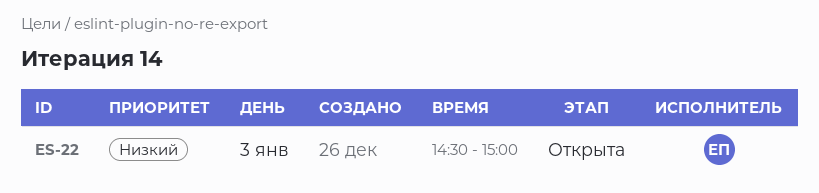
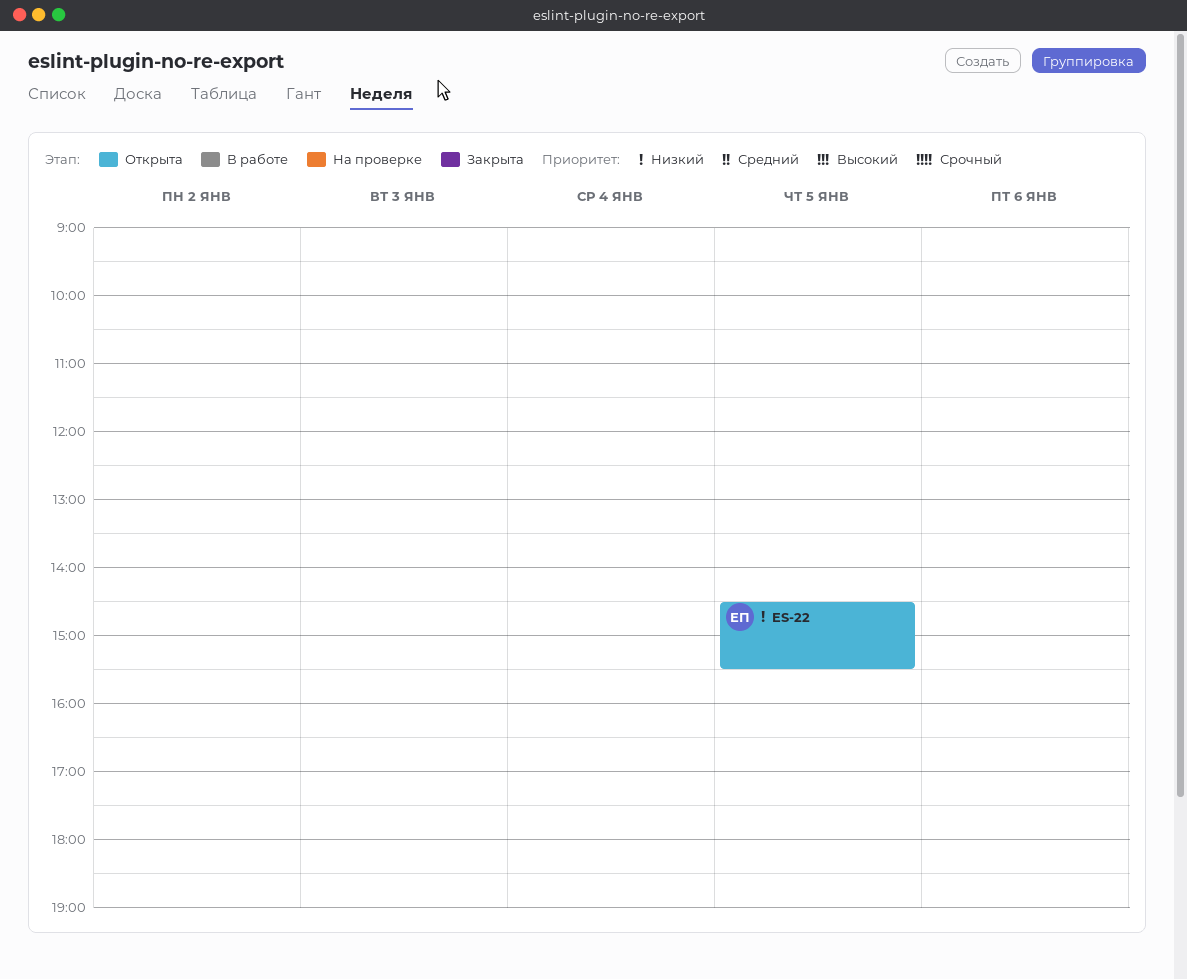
ES-22, day: Jan 3 -> Jan 5
ES-22, ends: 15:00 -> 15:30

